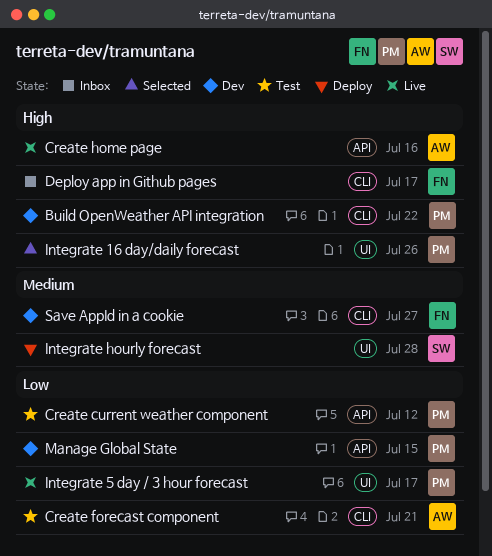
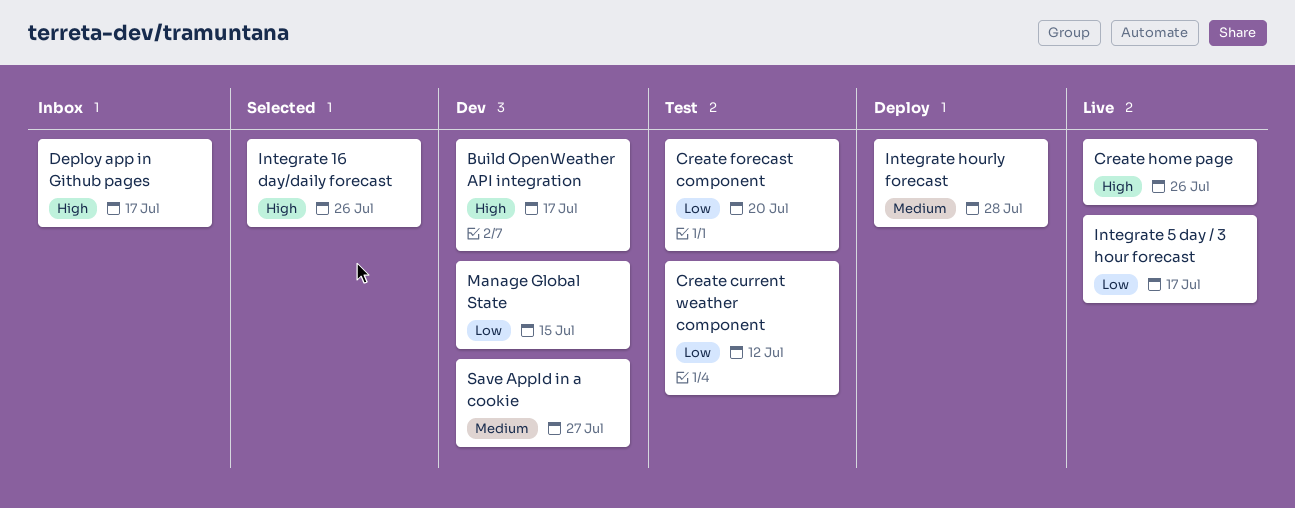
Build OpenWeather API integration, due: Jul 22 -> Jul 17
Create forecast component, due: Jul 21 -> Jul 20
Create home page, due: Jul 16 -> Jul 26

